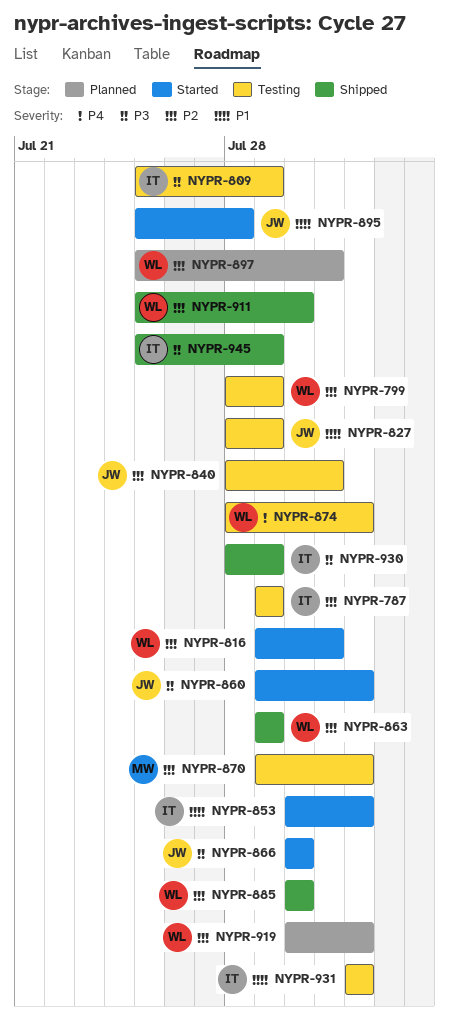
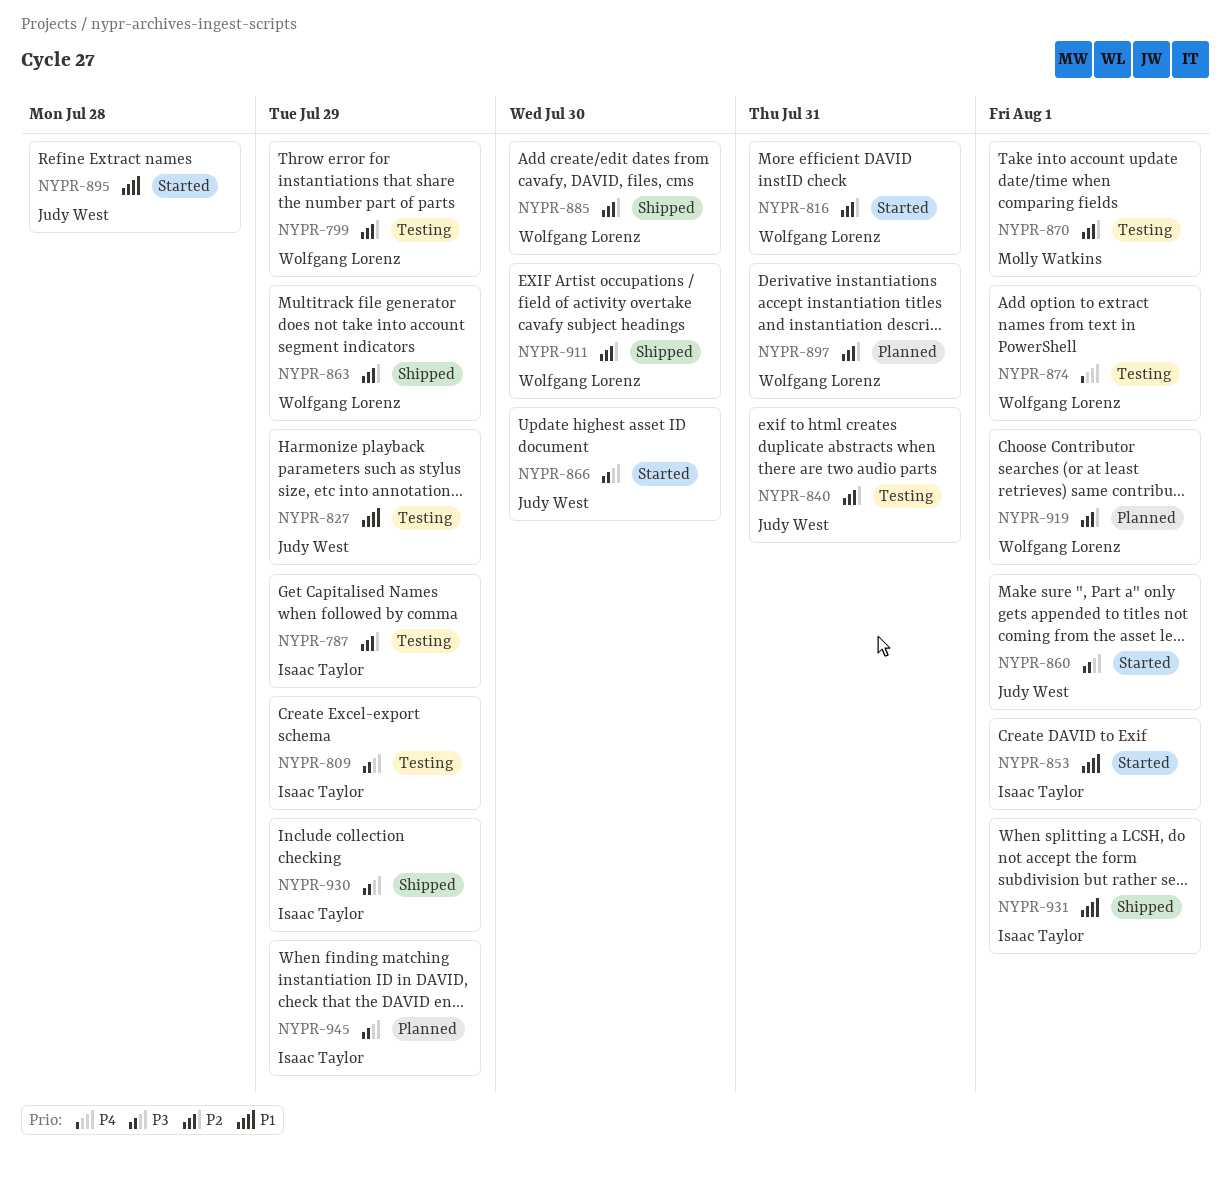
NYPR-931, status: Testing -> Shipped
NYPR-945, status: Shipped -> Planned

